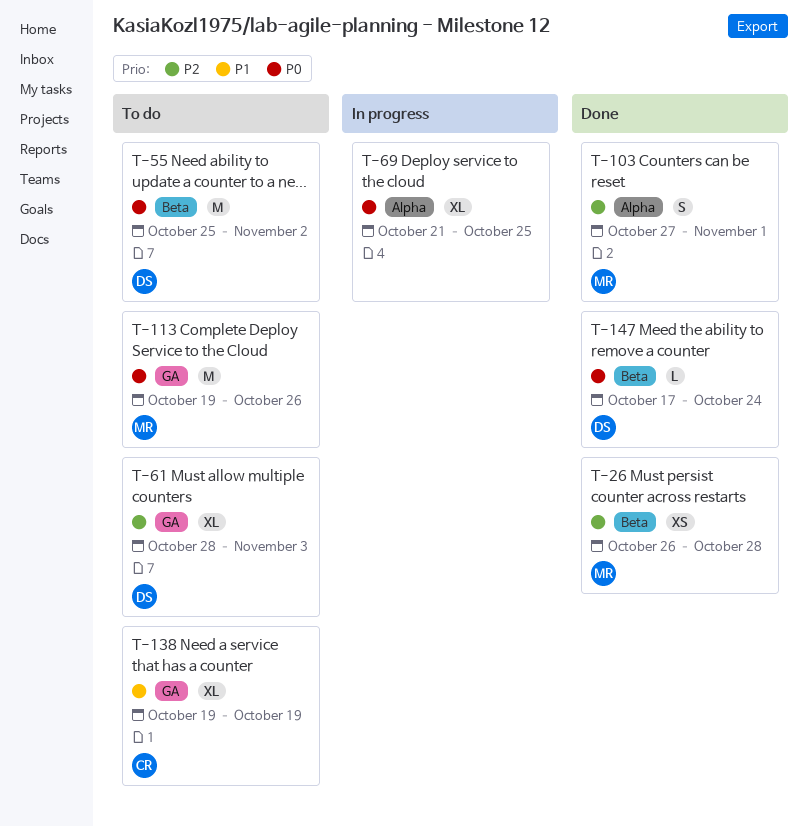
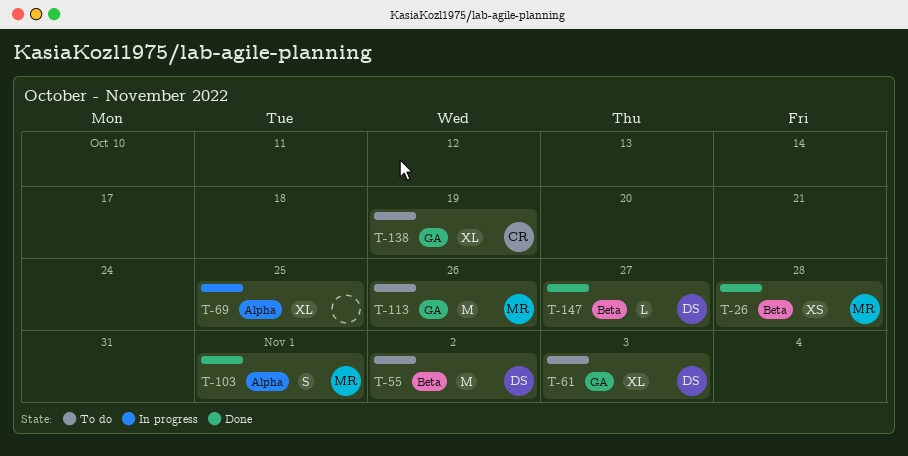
T-147, due: Oct 24 -> Oct 27

